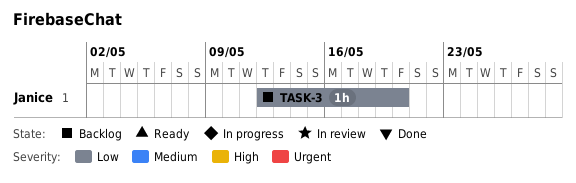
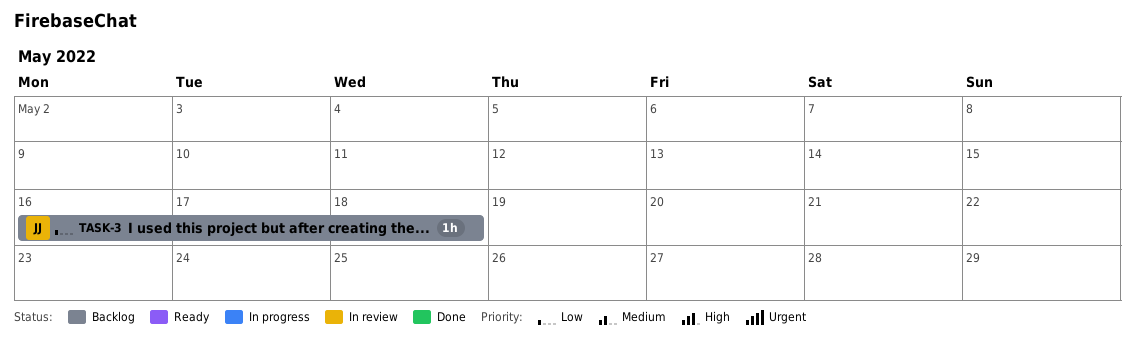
TASK-3, start: May 12 -> May 16
TASK-3, due: May 20 -> May 18

